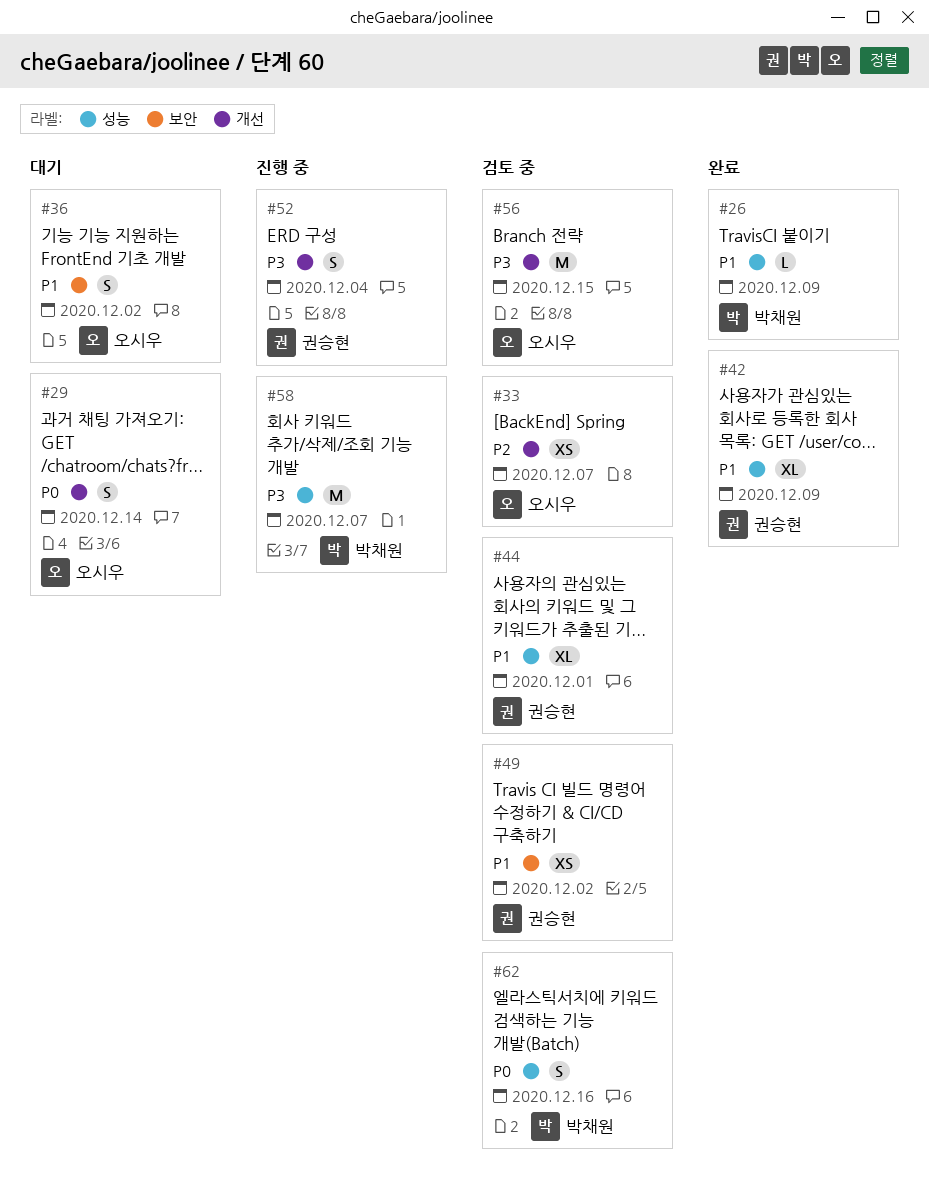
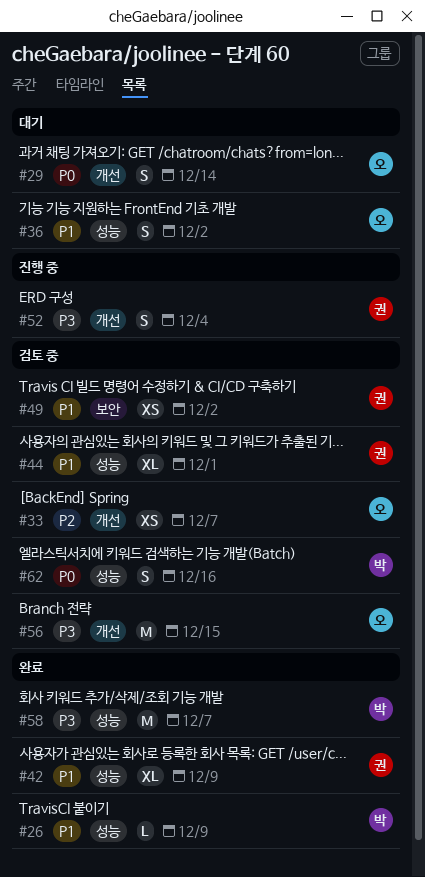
#36, label: 보안 -> 성능
#58, status: 진행 중 -> 완료

